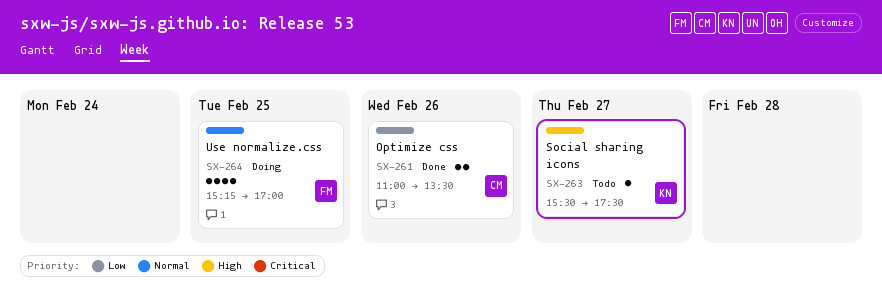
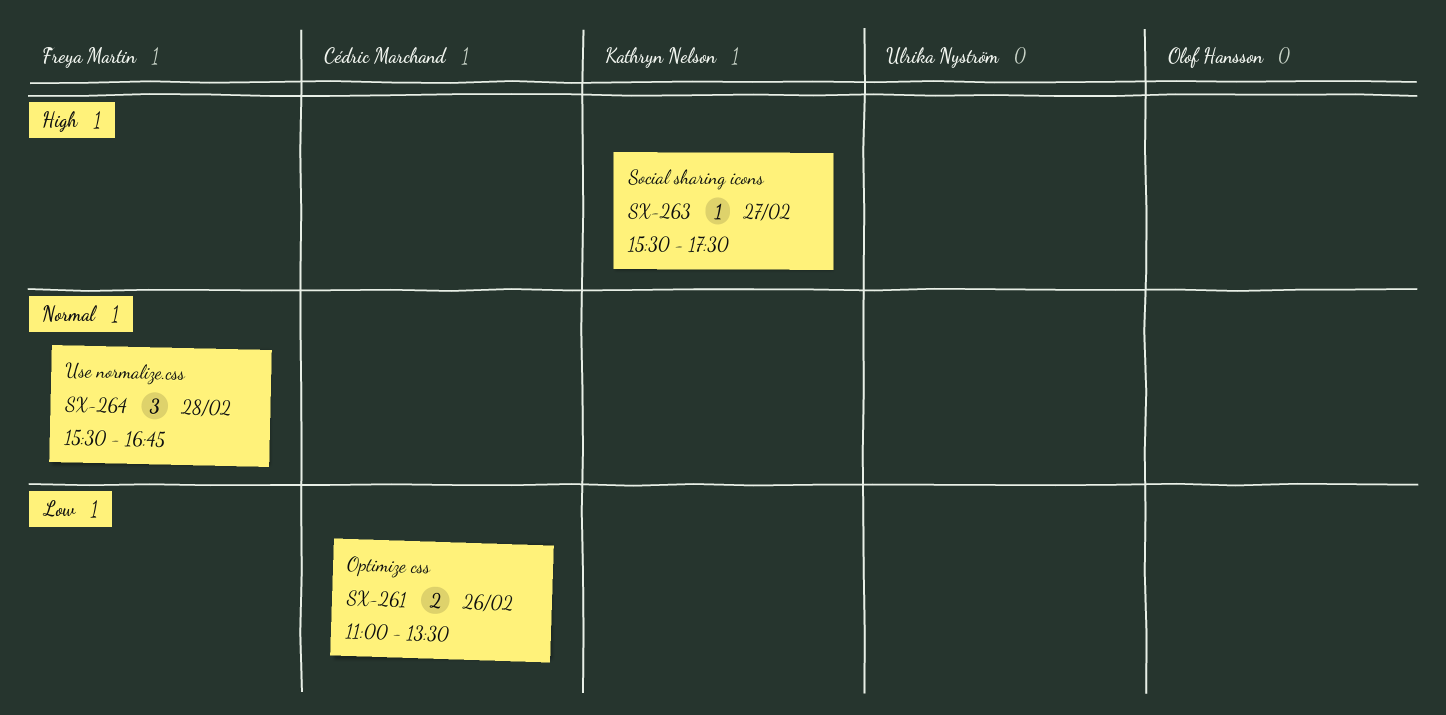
SX-264, estimate: 4 -> 3
SX-264, day: Feb 25 -> Feb 28
SX-264, begins: 15:15 -> 15:30
SX-264, ends: 17:00 -> 16:45

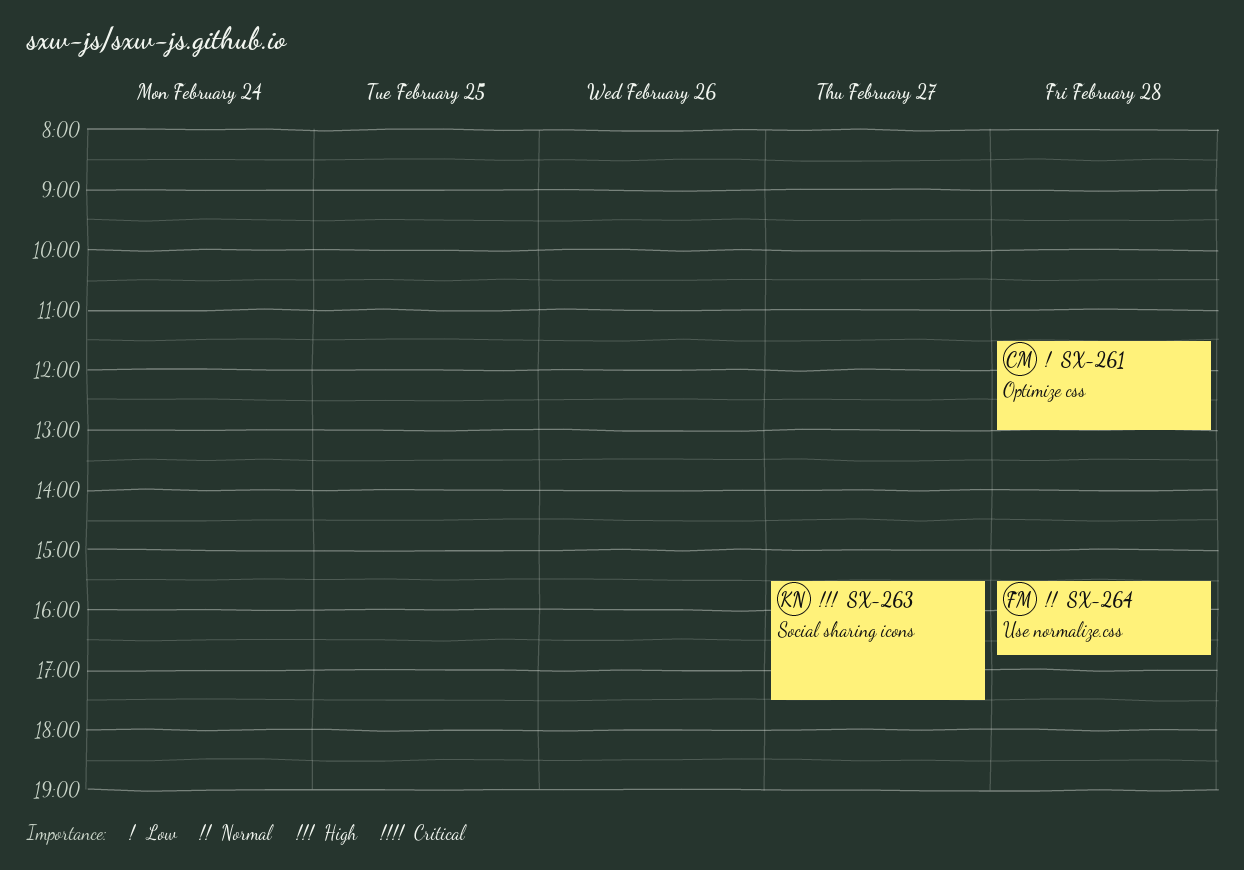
SX-261, day: Feb 26 -> Feb 28
SX-261, begins: 11:00 -> 11:30
SX-261, ends: 13:30 -> 13:00

